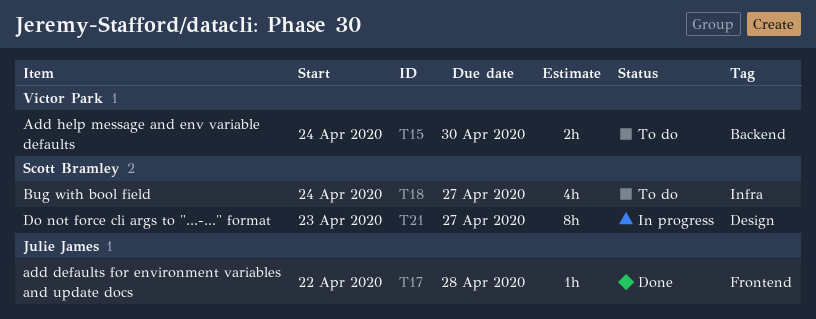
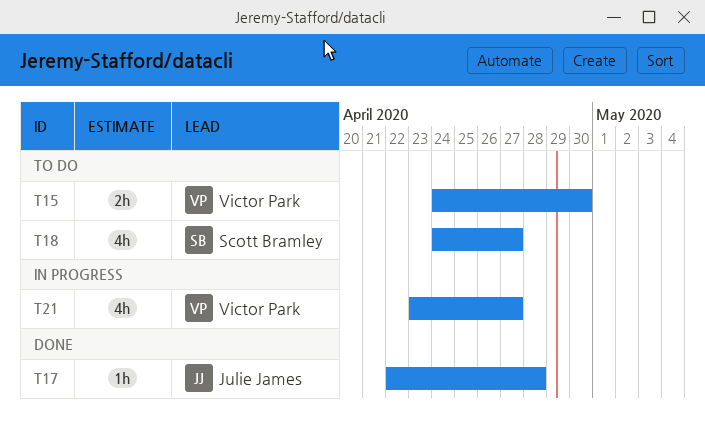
T21, owner: Scott Bramley -> Victor Park
T21, estimate: 8h -> 4h

